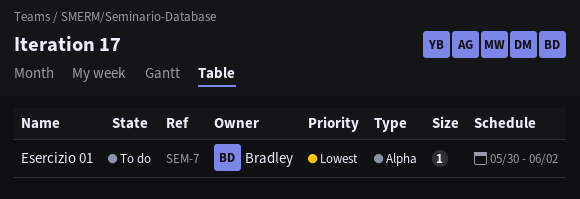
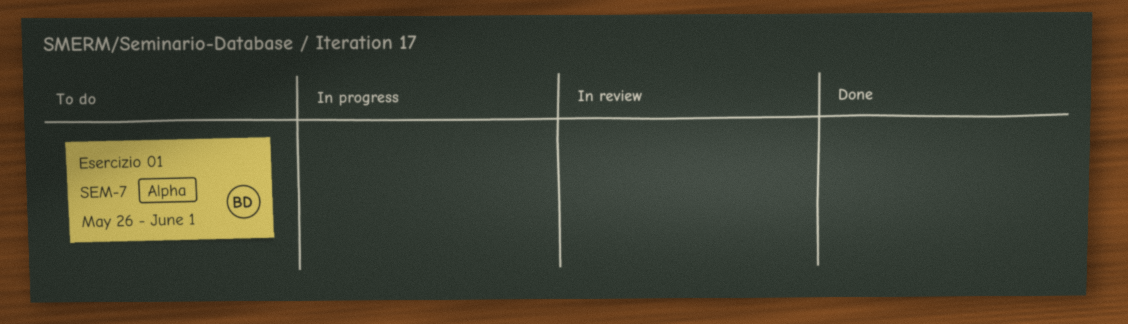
SEM-7, start: May 30 -> May 26
SEM-7, due: Jun 2 -> Jun 1

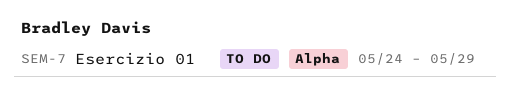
SEM-7, start: May 26 -> May 24
SEM-7, due: Jun 1 -> May 29

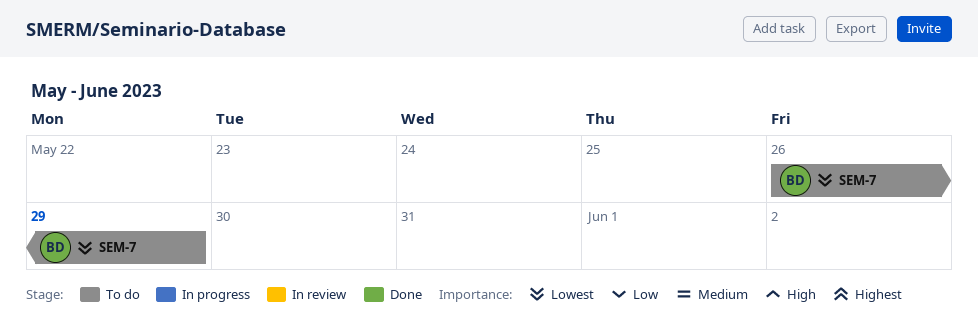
SEM-7, start: May 24 -> May 26

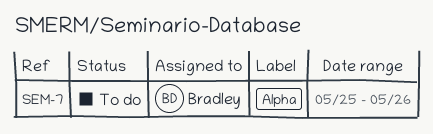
SEM-7, start: May 26 -> May 25
SEM-7, due: May 29 -> May 26

